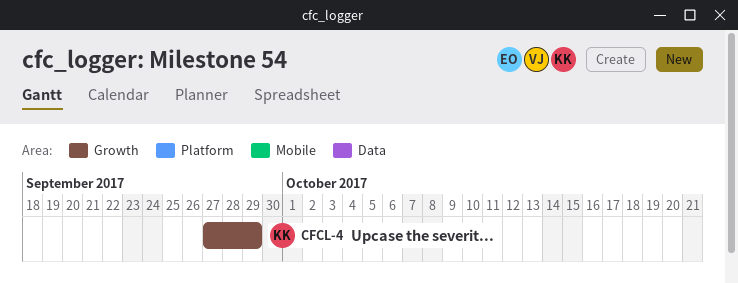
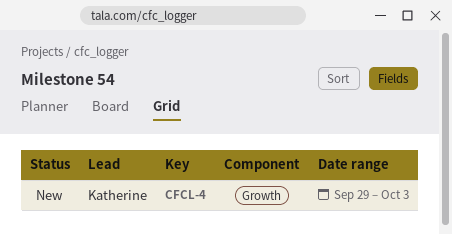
CFCL-4, start: Sep 27 -> Sep 29
CFCL-4, due: Sep 29 -> Oct 3

